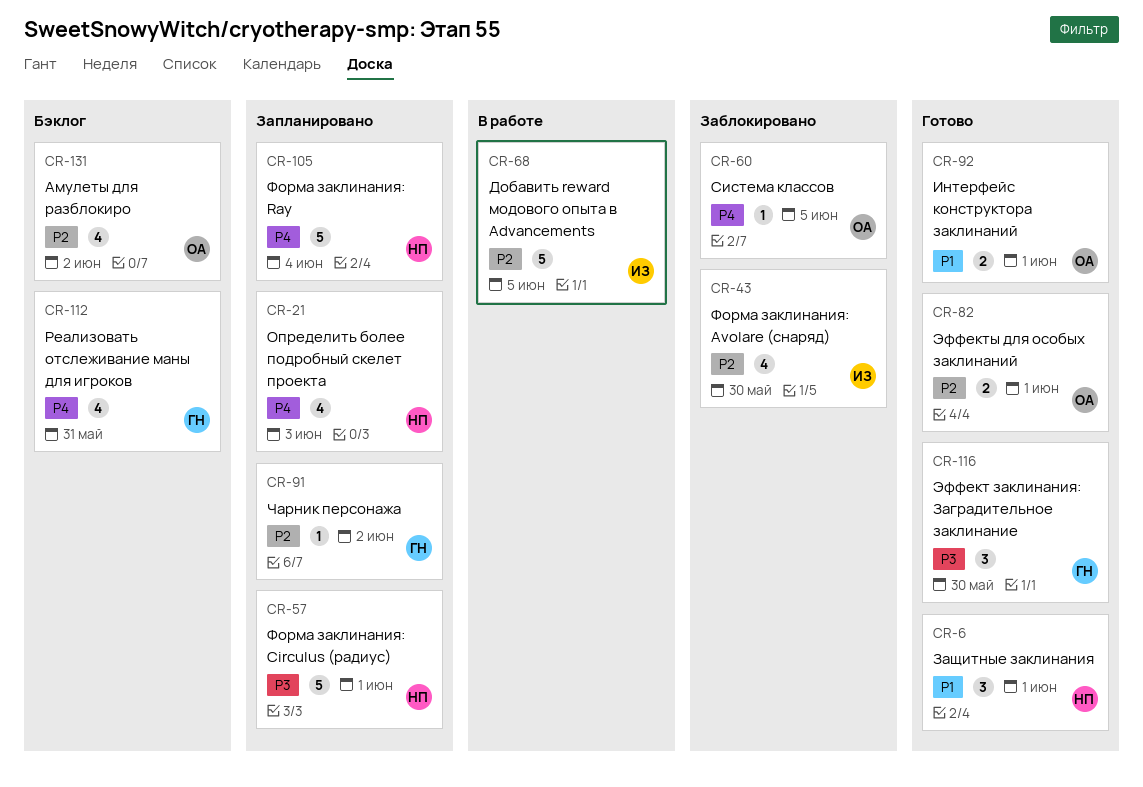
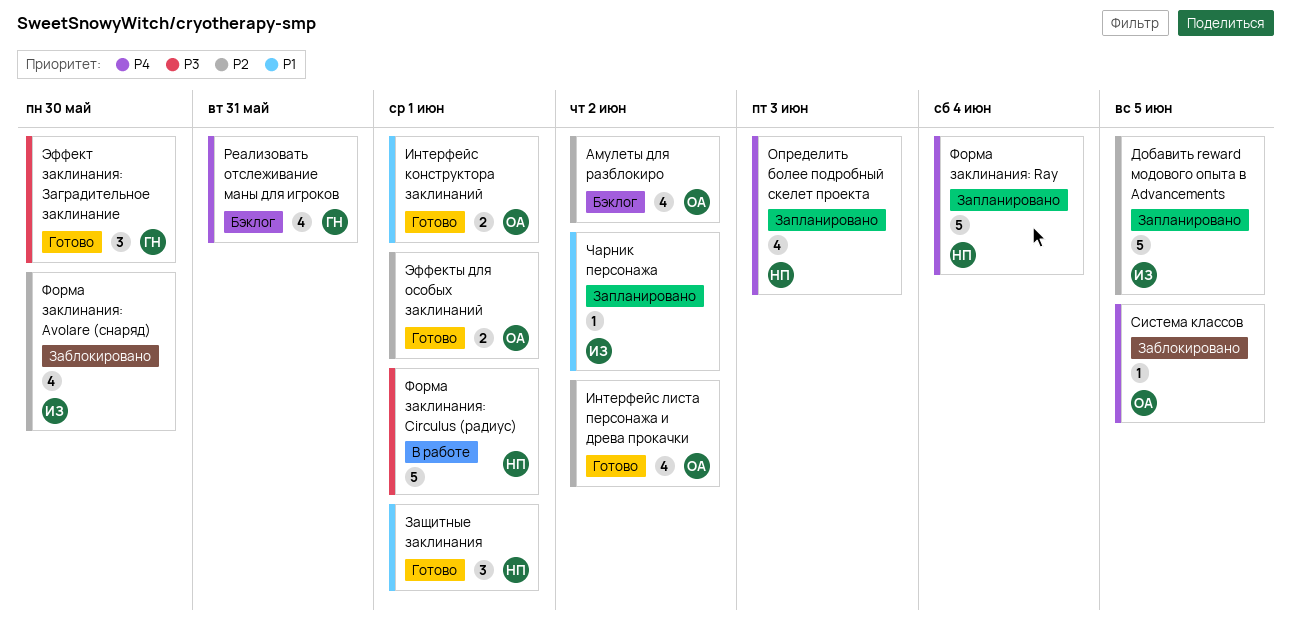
Добавить reward модового опыта в Advancements, status: В работе -> Запланировано
Интерфейс листа персонажа и древа прокачки: none -> present
Форма заклинания: Circulus (радиус), status: Запланировано -> В работе
Чарник персонажа, owner: ГН -> ИЗ
Чарник персонажа, priority: P2 -> P1

